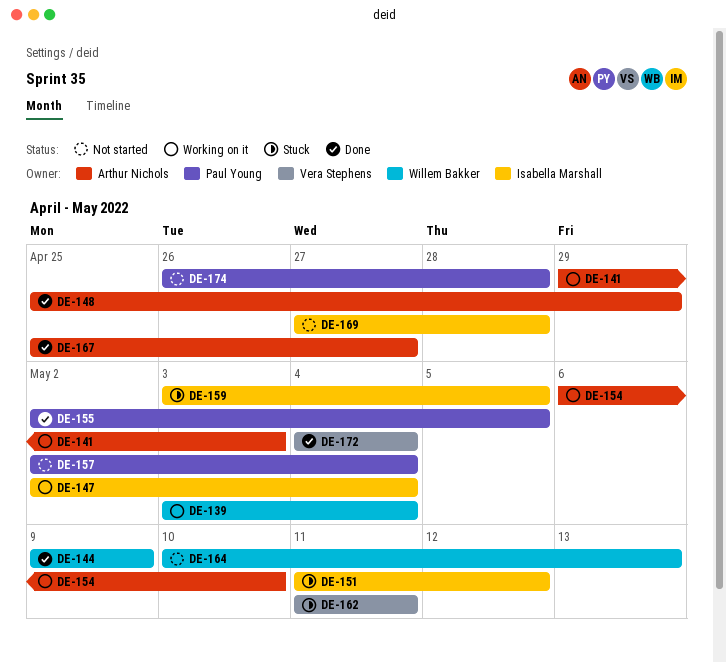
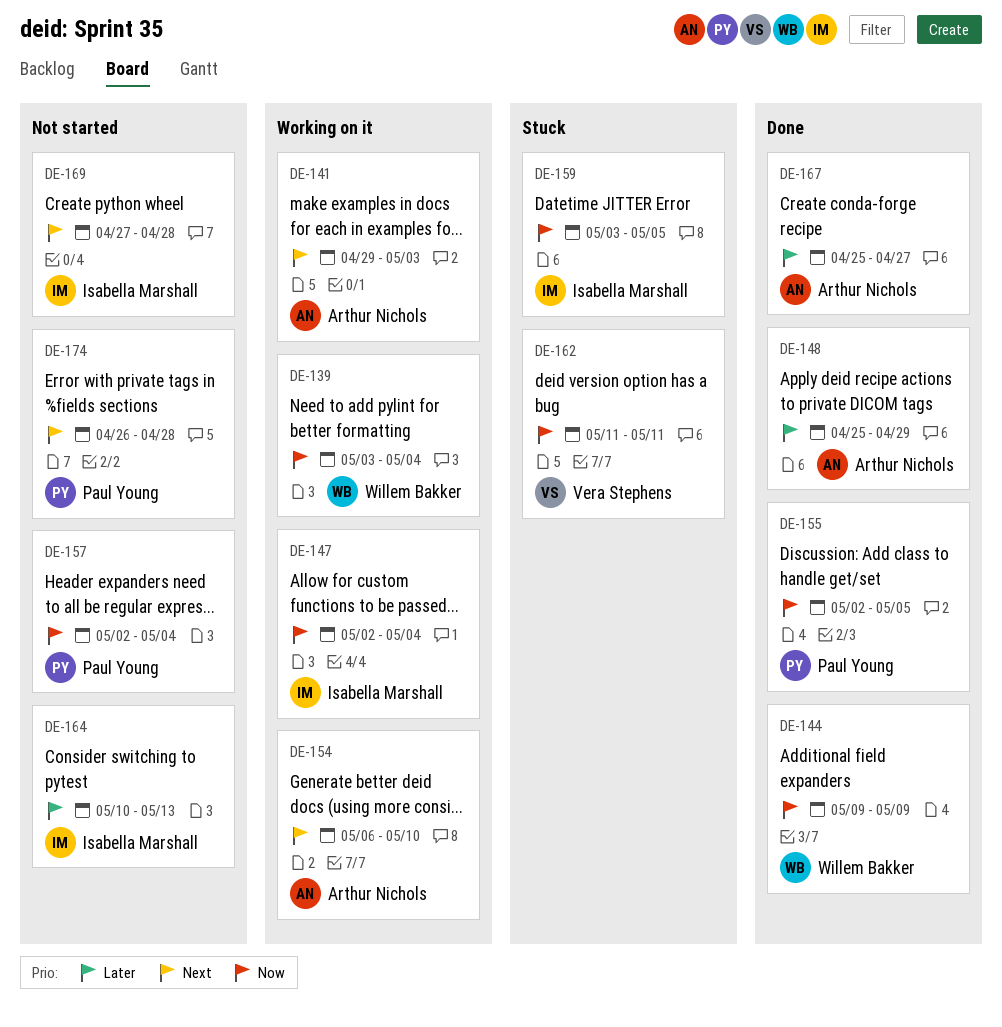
DE-151: present -> none
DE-164, owner: Willem Bakker -> Isabella Marshall
DE-172: present -> none

